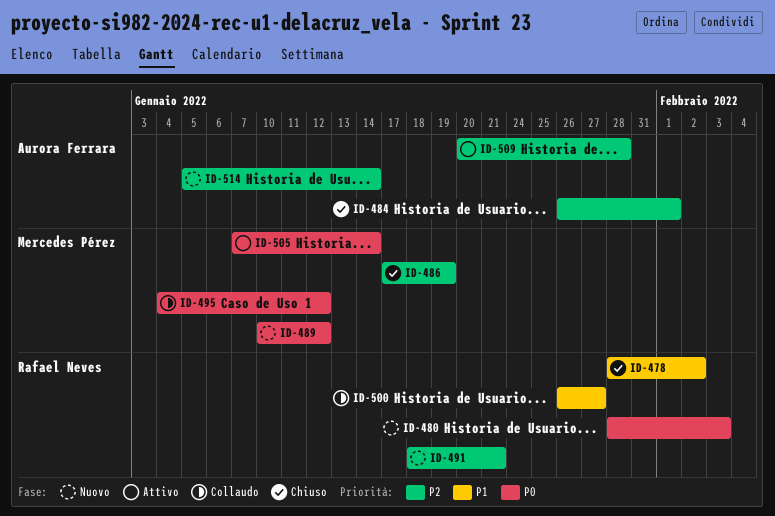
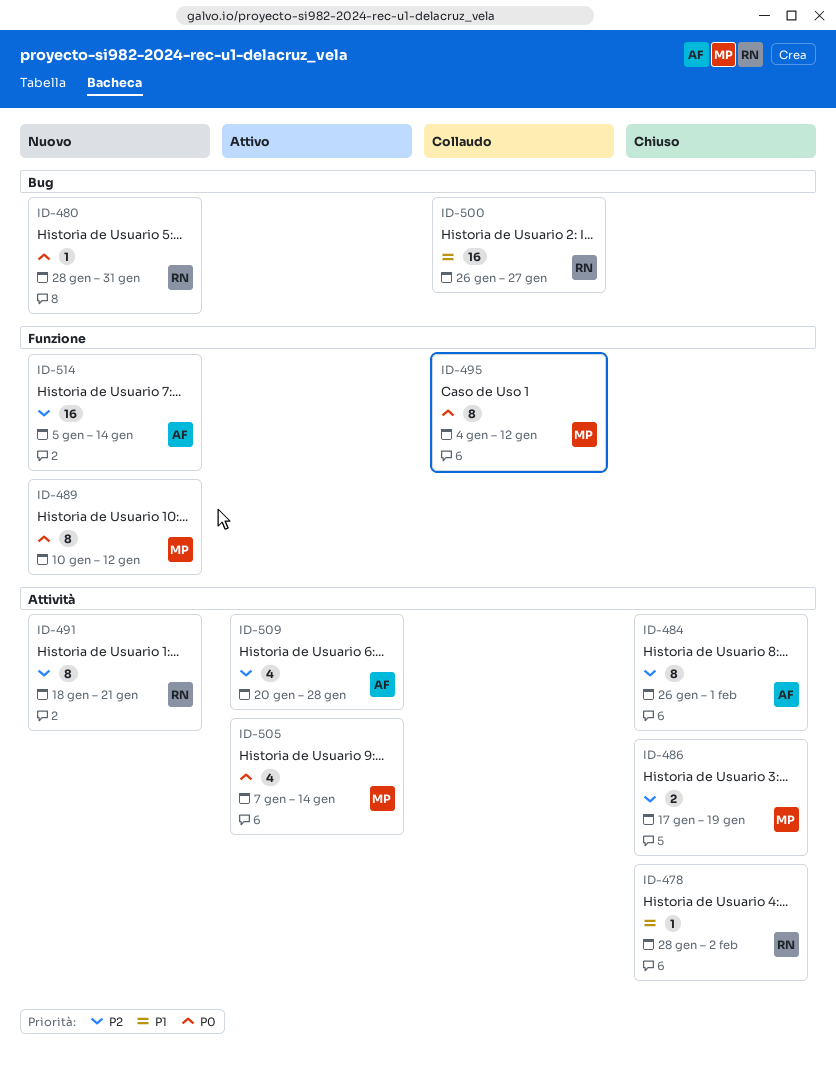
ID-480, due: Feb 3 -> Jan 31

